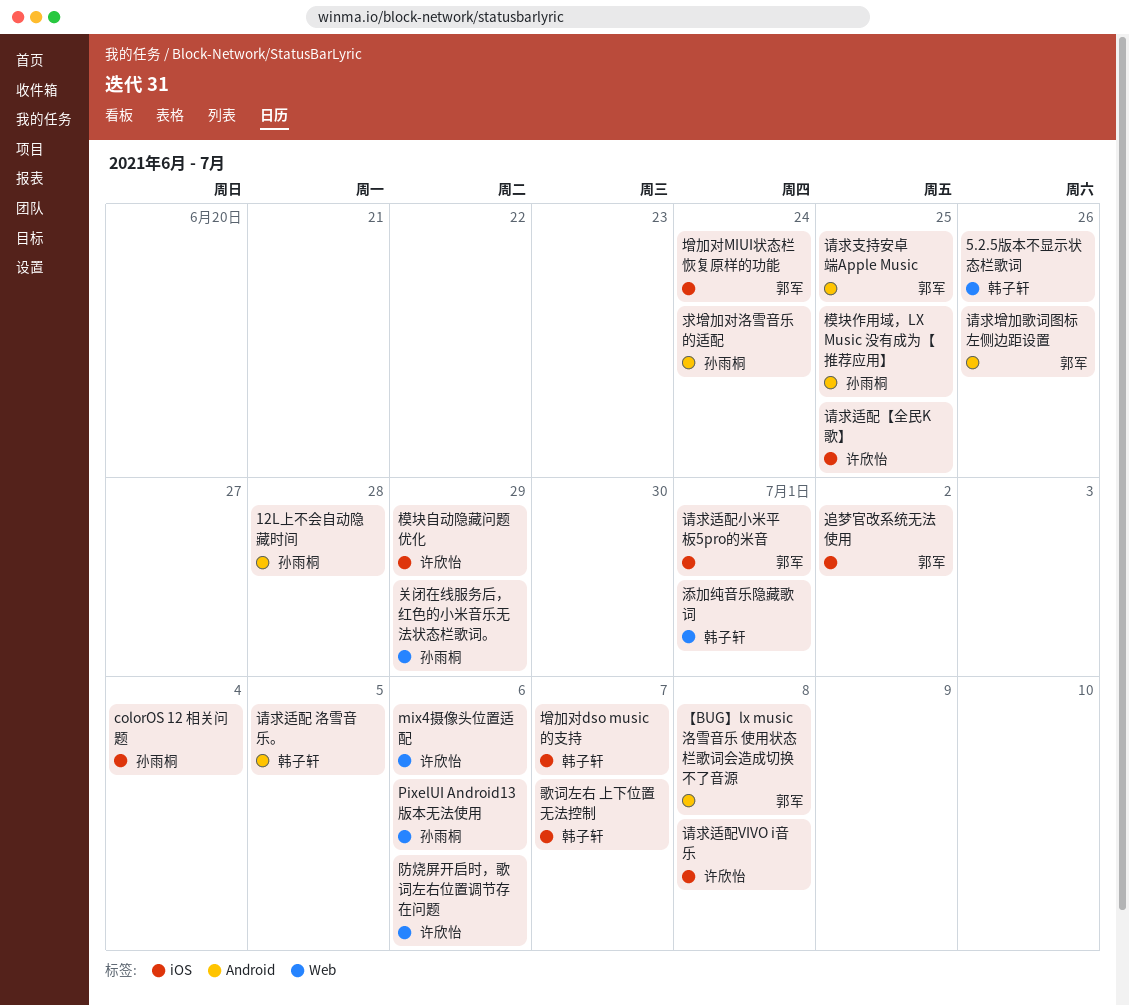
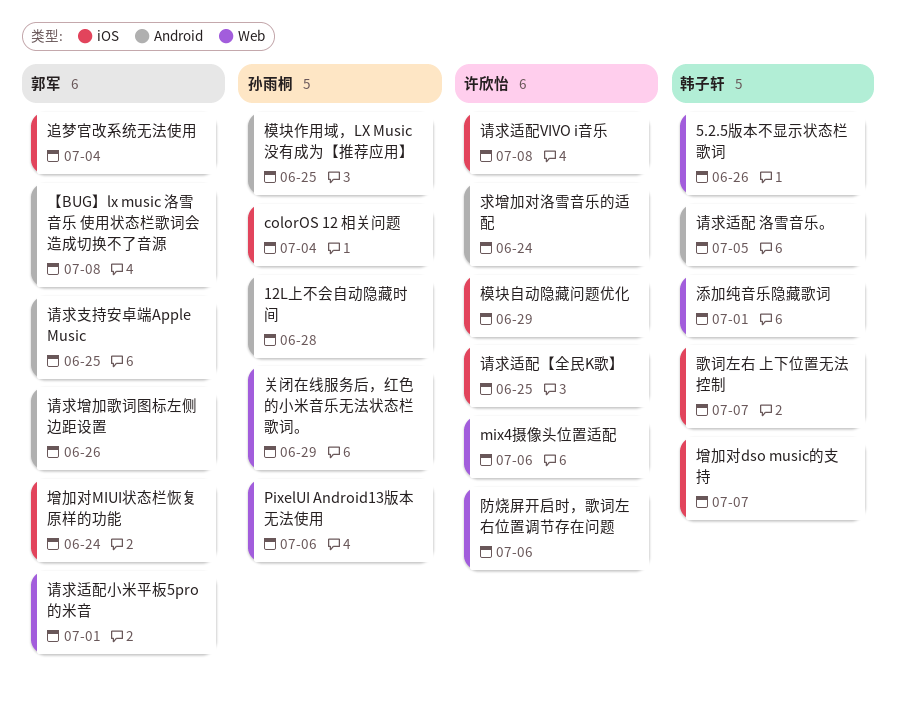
求增加对洛雪音乐的适配, owner: 孙雨桐 -> 许欣怡
请求适配小米平板5pro的米音, label: iOS -> Web
追梦官改系统无法使用, due: Jul 2 -> Jul 4

